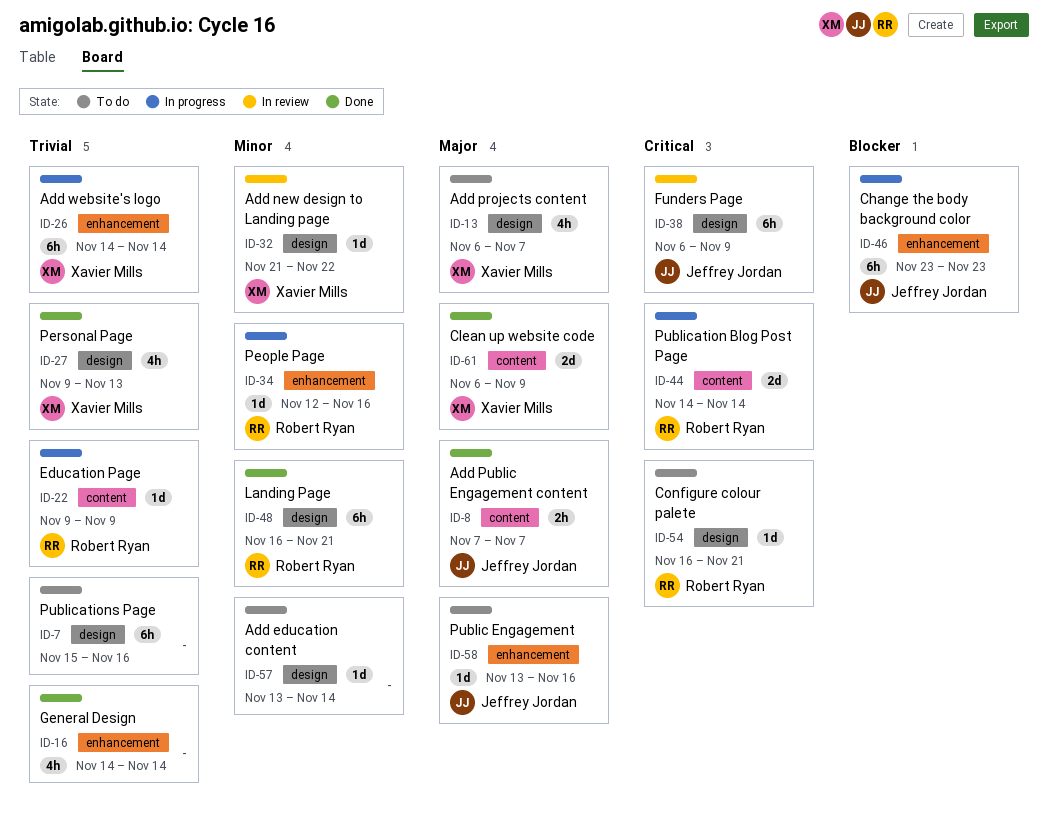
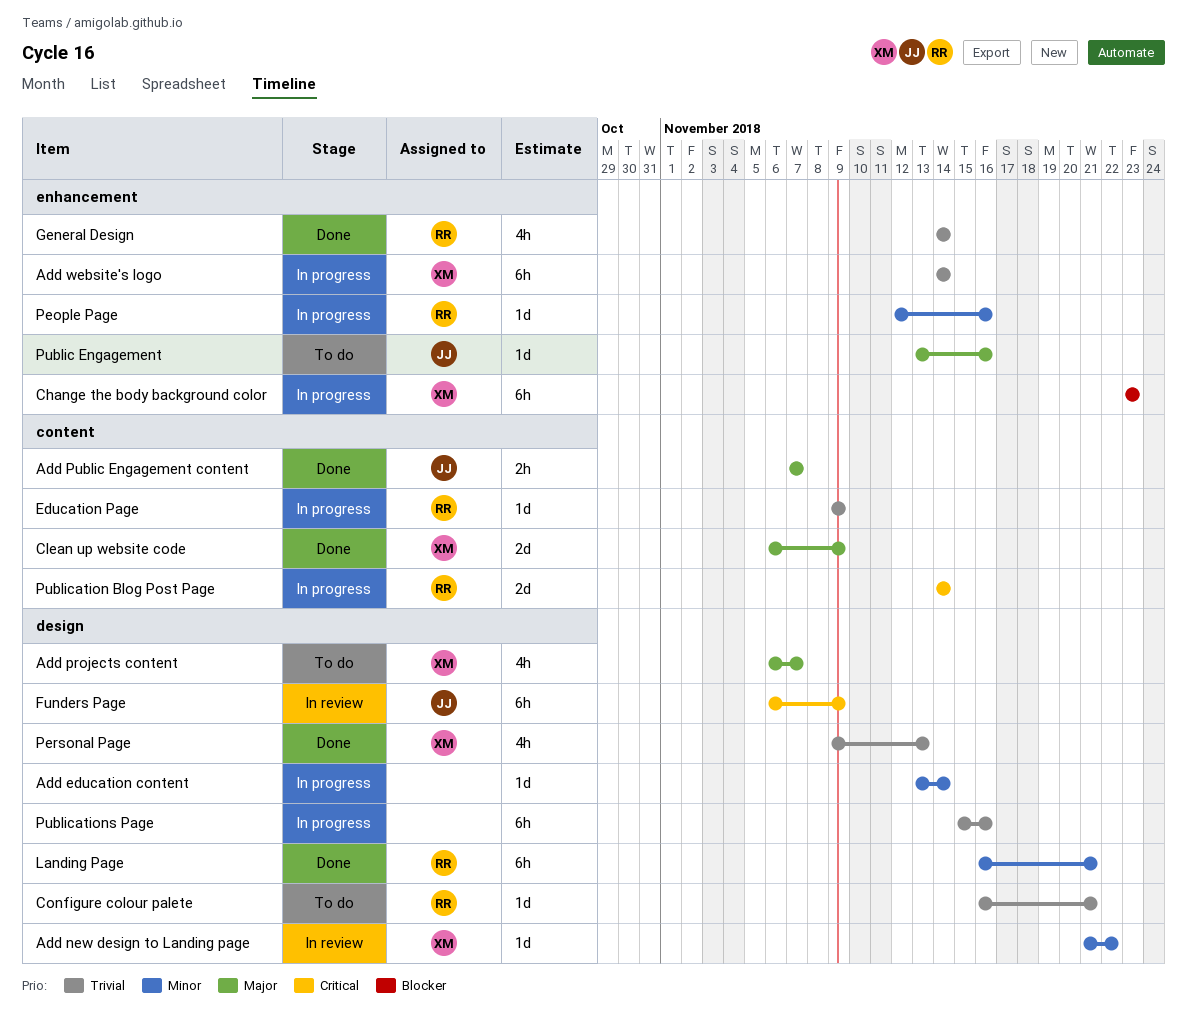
Add education content, status: To do -> In progress
Change the body background color, owner: Jeffrey Jordan -> Xavier Mills
Configure colour palete, priority: Critical -> Trivial
General Design, owner: none -> Robert Ryan
Publications Page, status: To do -> In progress

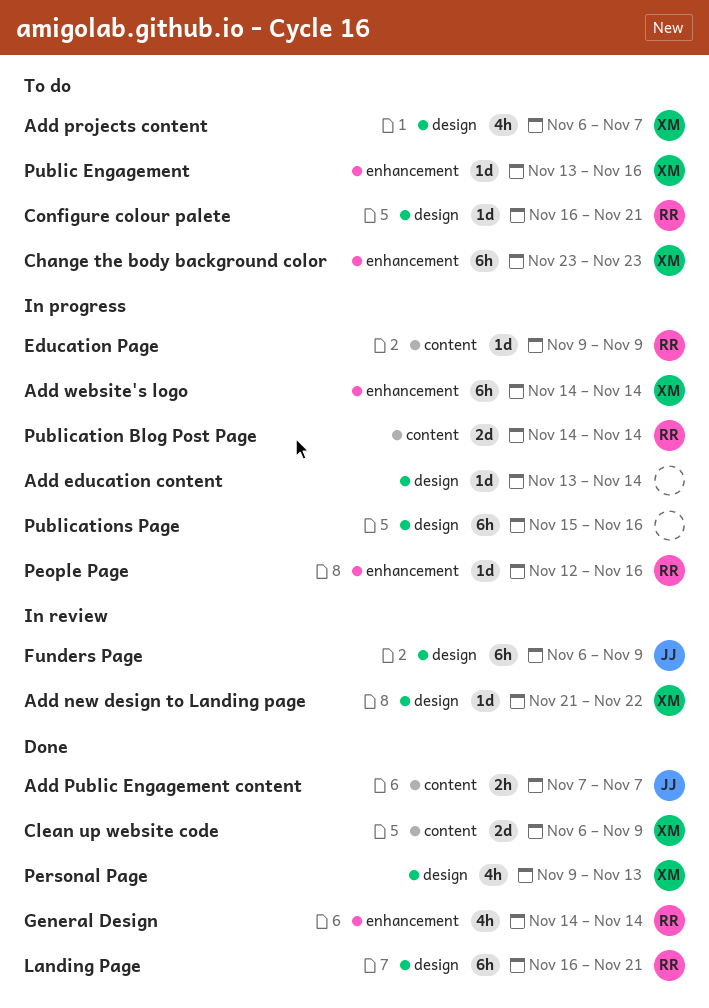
Change the body background color, status: In progress -> To do
Public Engagement, owner: JJ -> XM

